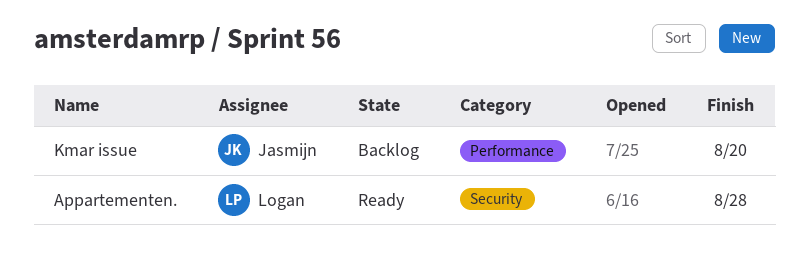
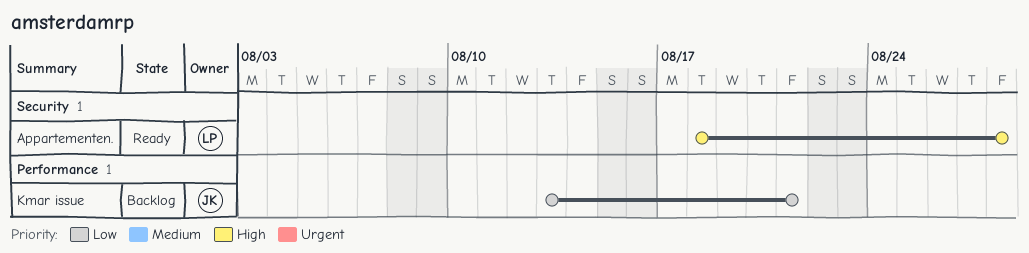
Kmar issue, due: Aug 20 -> Aug 21

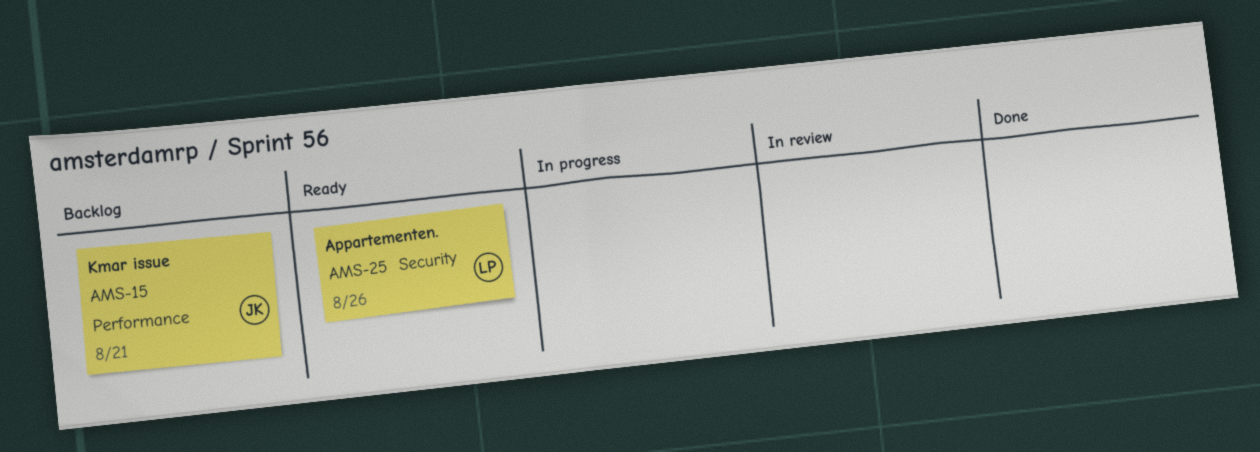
Appartementen., due: Aug 28 -> Aug 26

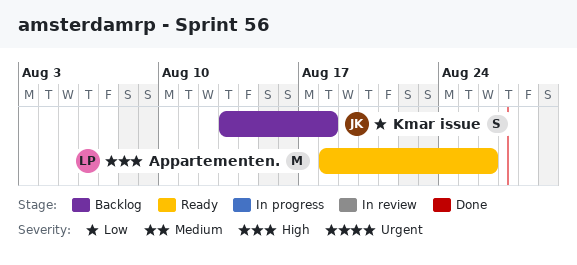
Kmar issue, due: Aug 21 -> Aug 18

